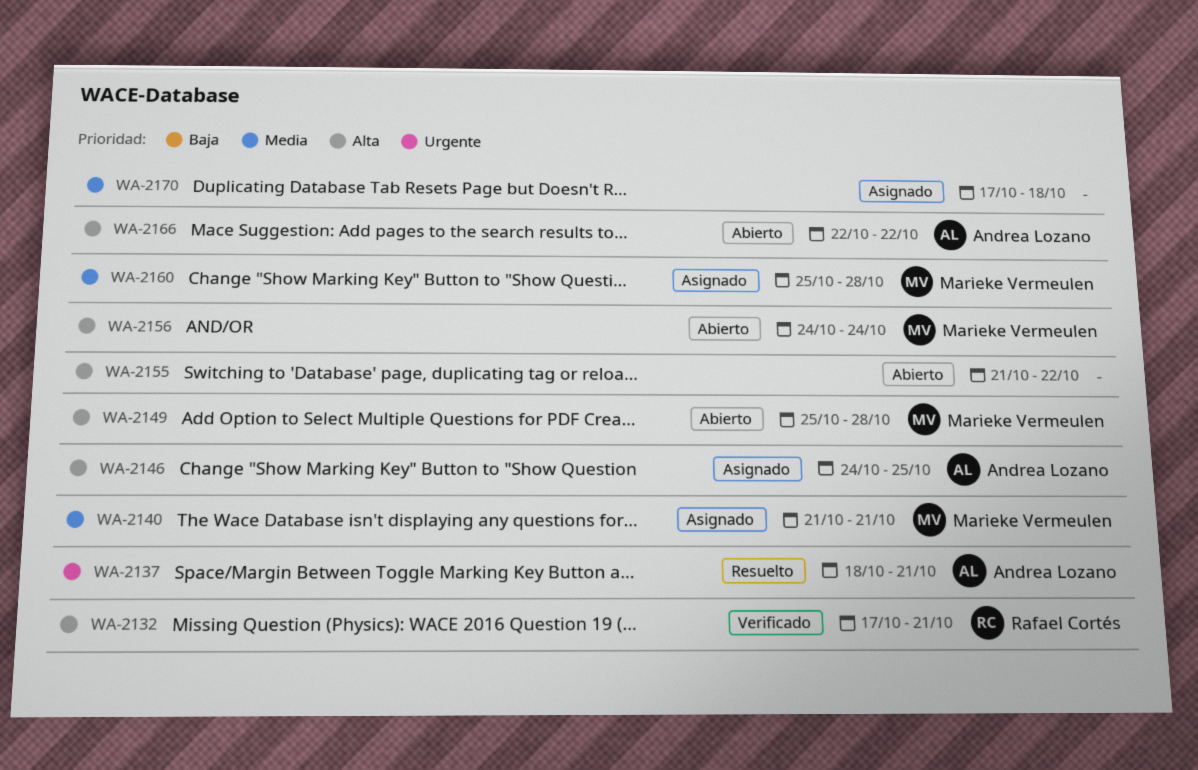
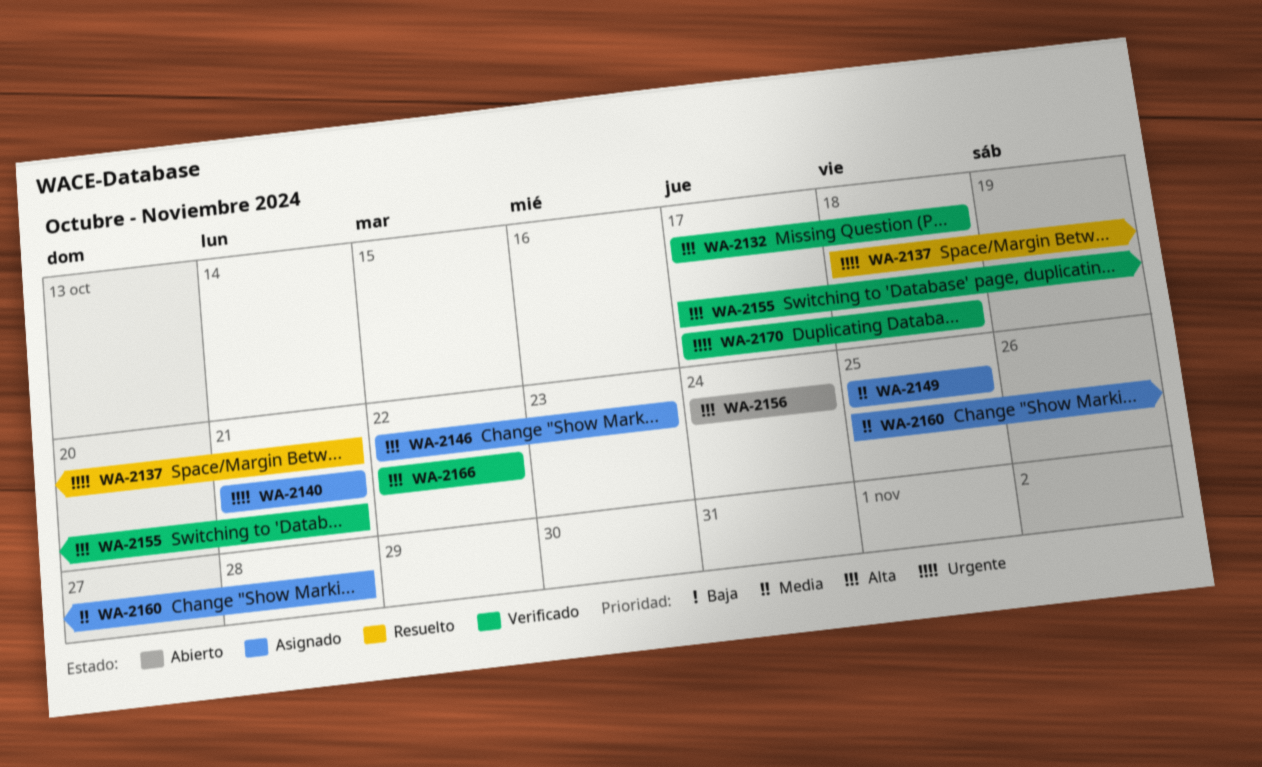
WA-2132, due: Oct 21 -> Oct 18
WA-2140, priority: Media -> Urgente
WA-2146, start: Oct 24 -> Oct 22
WA-2146, due: Oct 25 -> Oct 23
WA-2149, status: Abierto -> Asignado
WA-2149, priority: Alta -> Media
WA-2149, due: Oct 28 -> Oct 25
WA-2155, status: Abierto -> Verificado
WA-2155, start: Oct 21 -> Oct 17
WA-2155, due: Oct 22 -> Oct 21
WA-2166, status: Abierto -> Verificado
WA-2170, status: Asignado -> Verificado
WA-2170, priority: Media -> Urgente

